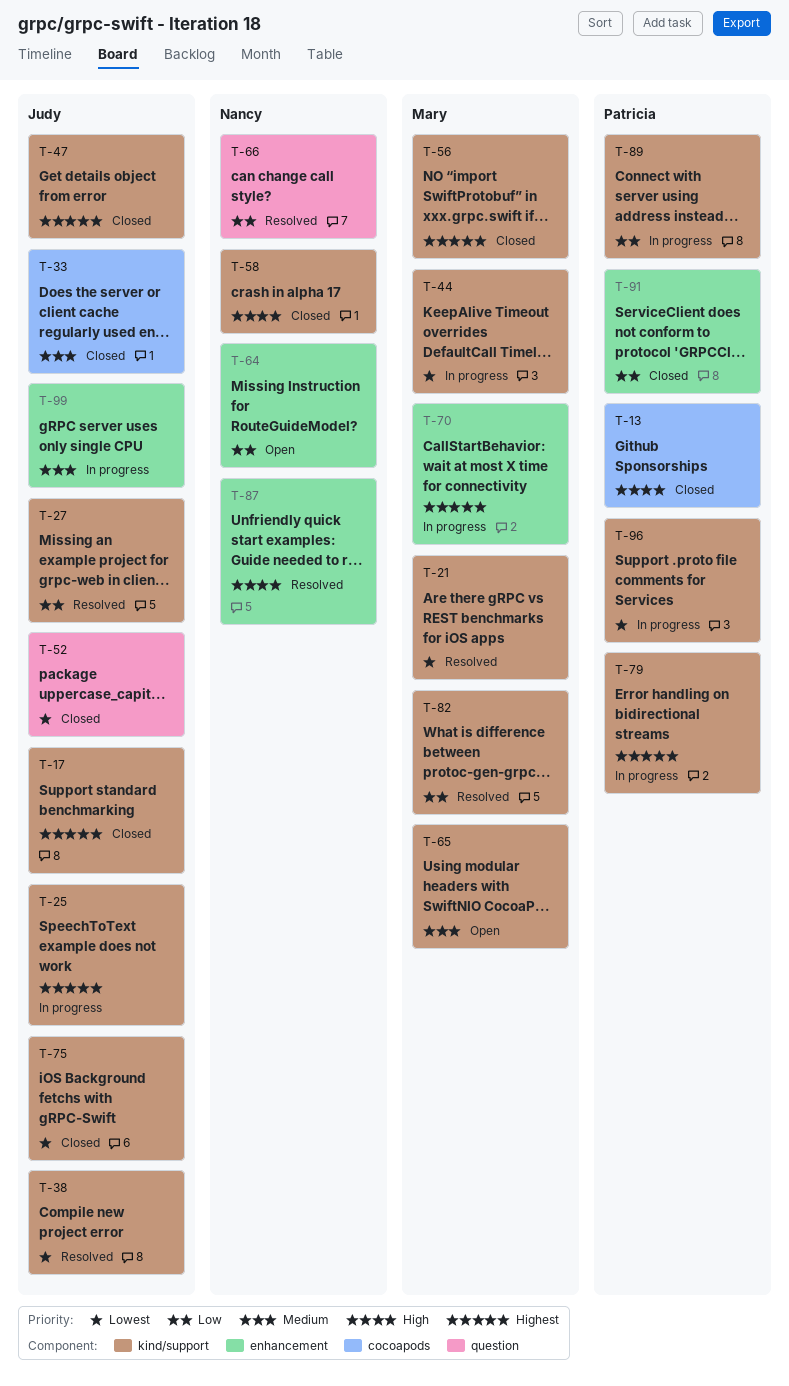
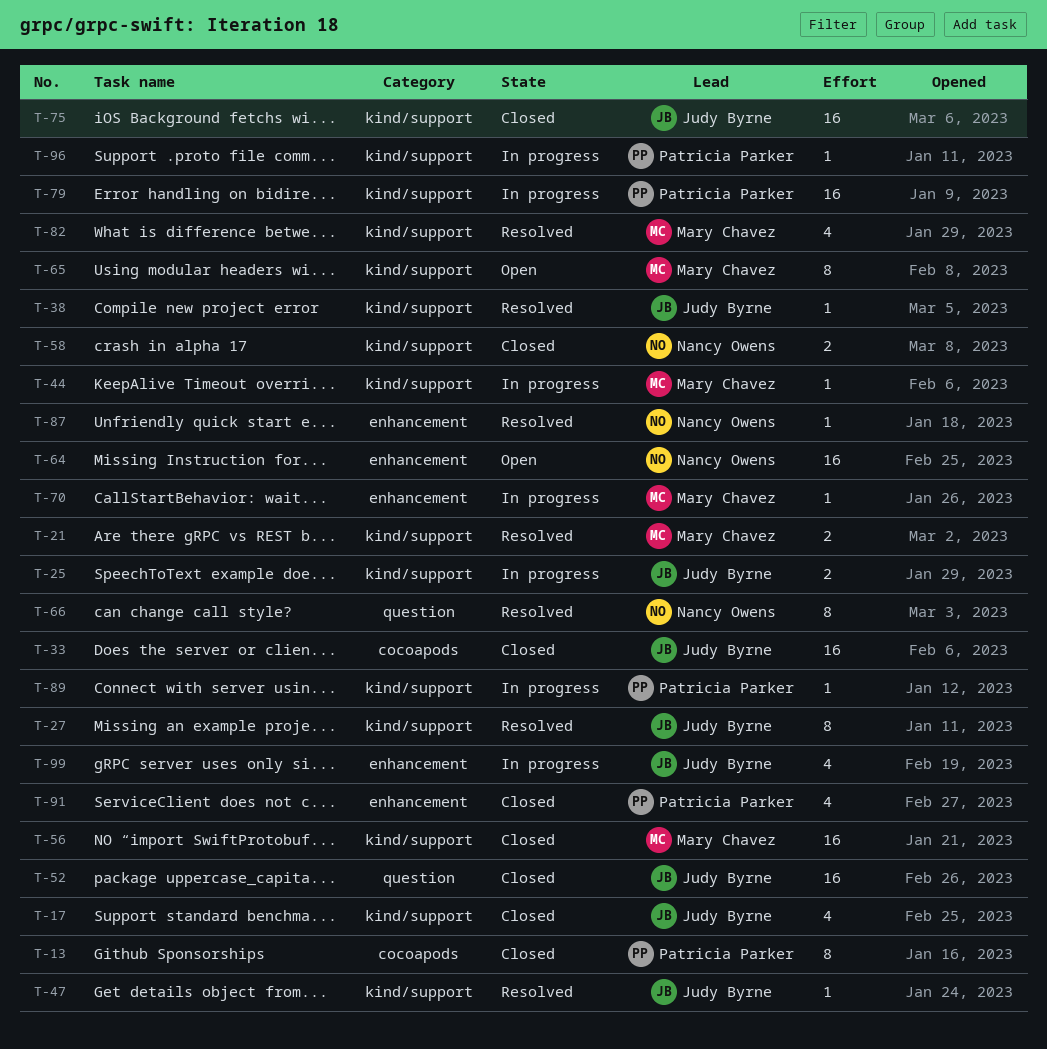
T-47, status: Closed -> Resolved

